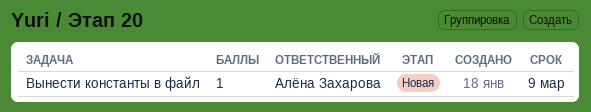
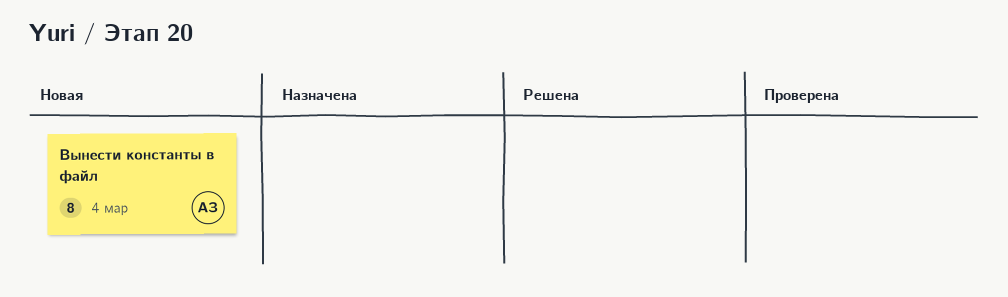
Вынести константы в файл, estimate: 1 -> 8
Вынести константы в файл, due: Mar 9 -> Mar 4

